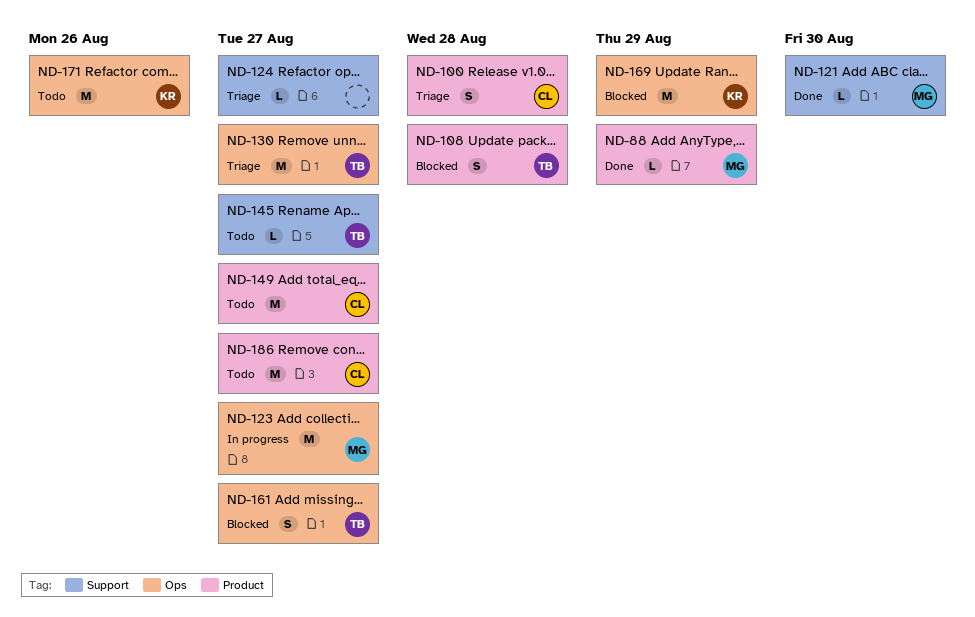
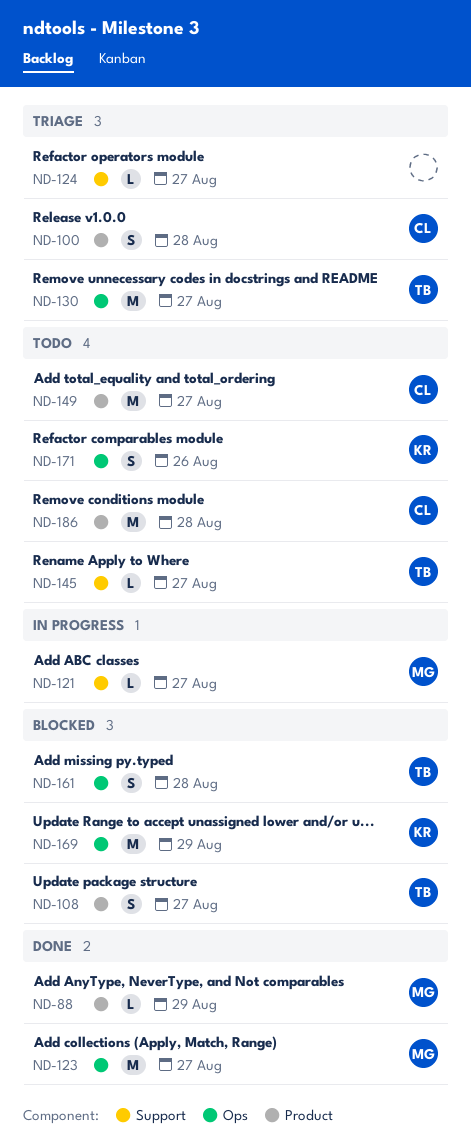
ND-108, due: Aug 28 -> Aug 27
ND-121, status: Done -> In progress
ND-121, due: Aug 30 -> Aug 27
ND-123, status: In progress -> Done
ND-161, due: Aug 27 -> Aug 28
ND-171, estimate: M -> S
ND-186, due: Aug 27 -> Aug 28

